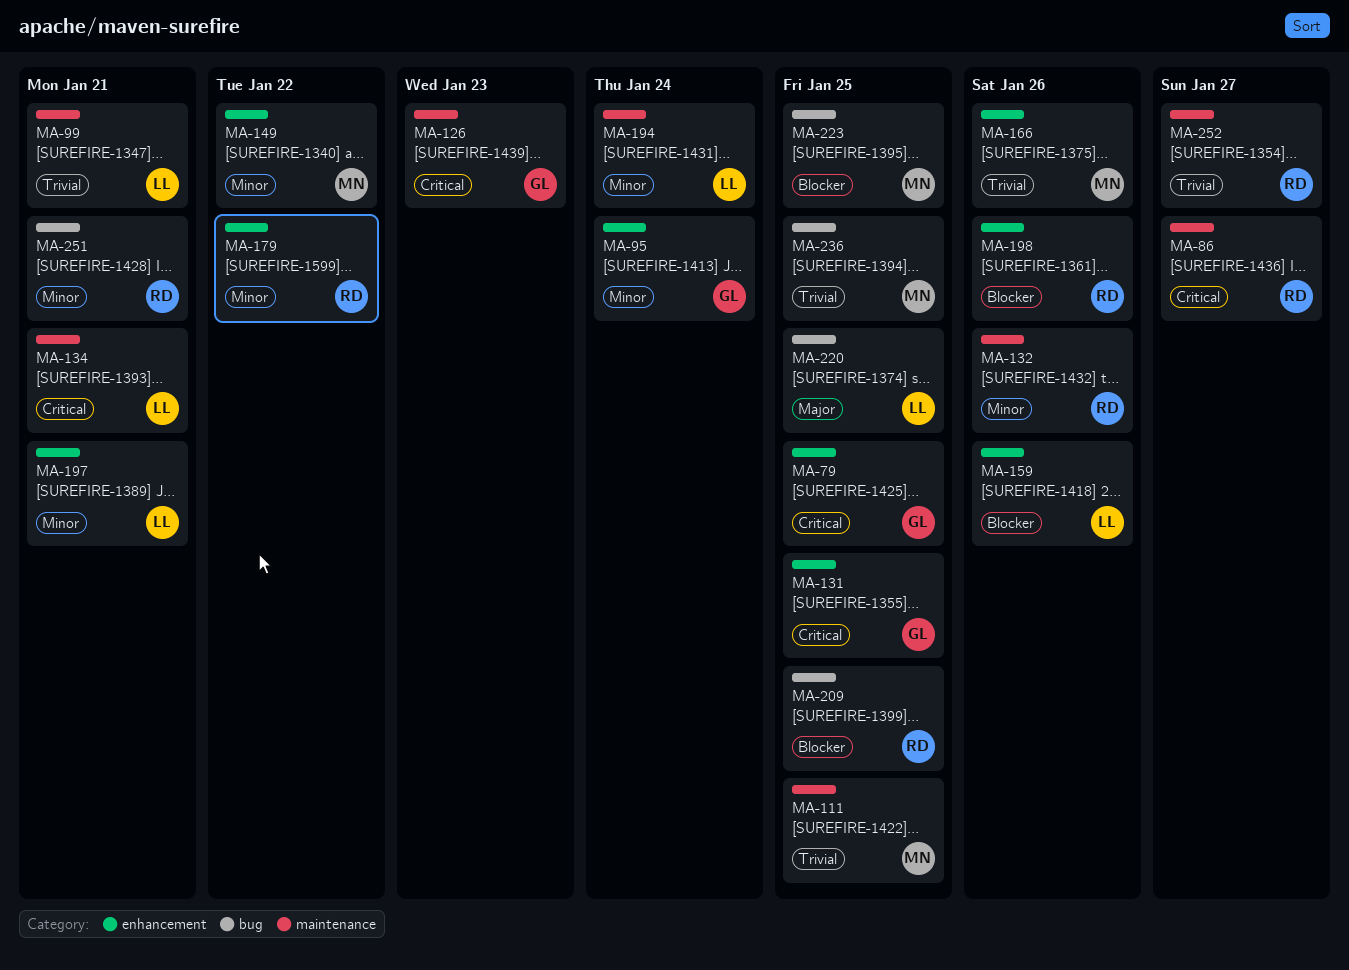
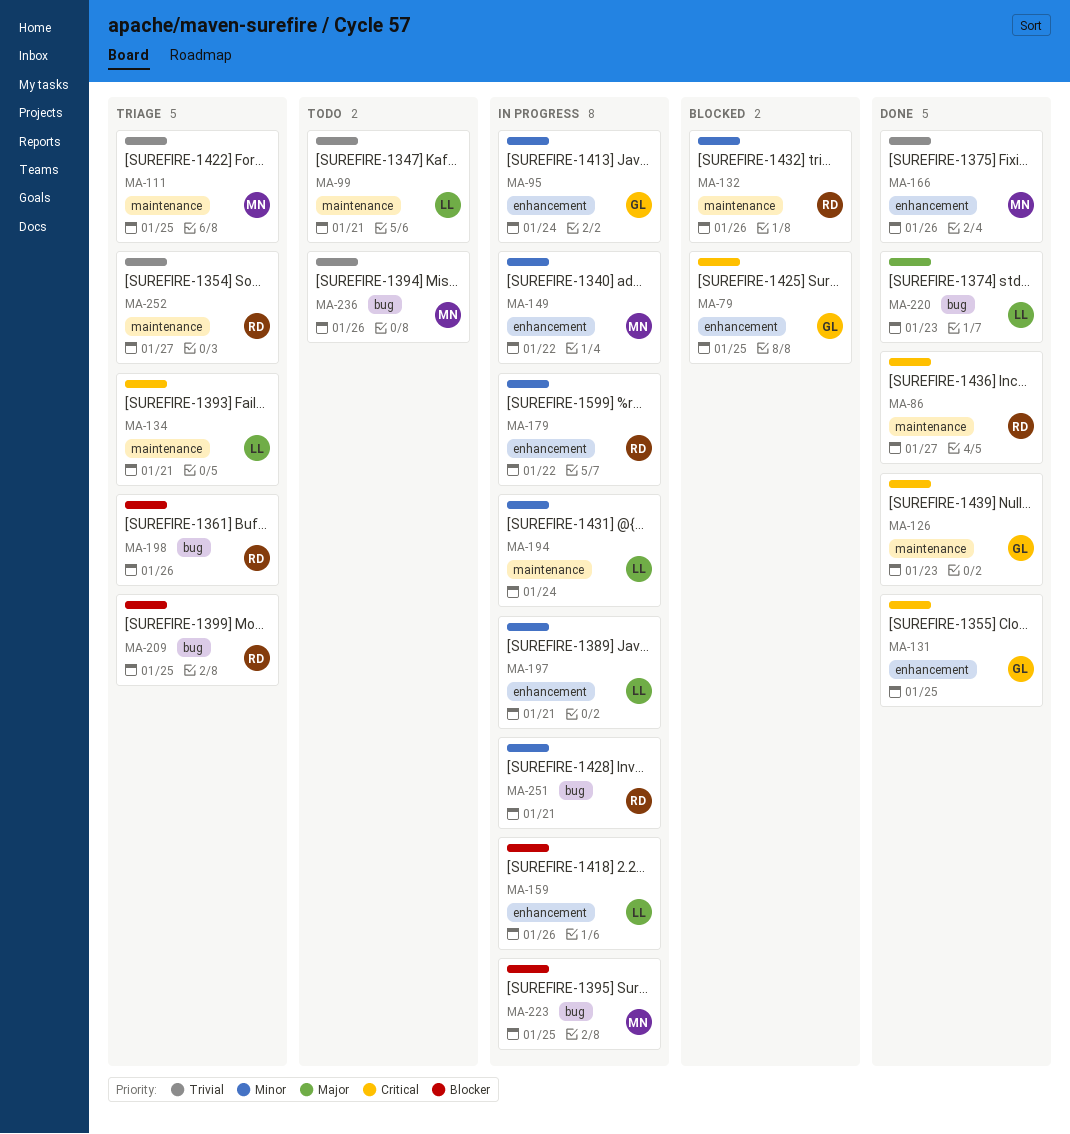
MA-198, label: enhancement -> bug
MA-220, due: Jan 25 -> Jan 23
MA-236, due: Jan 25 -> Jan 26

